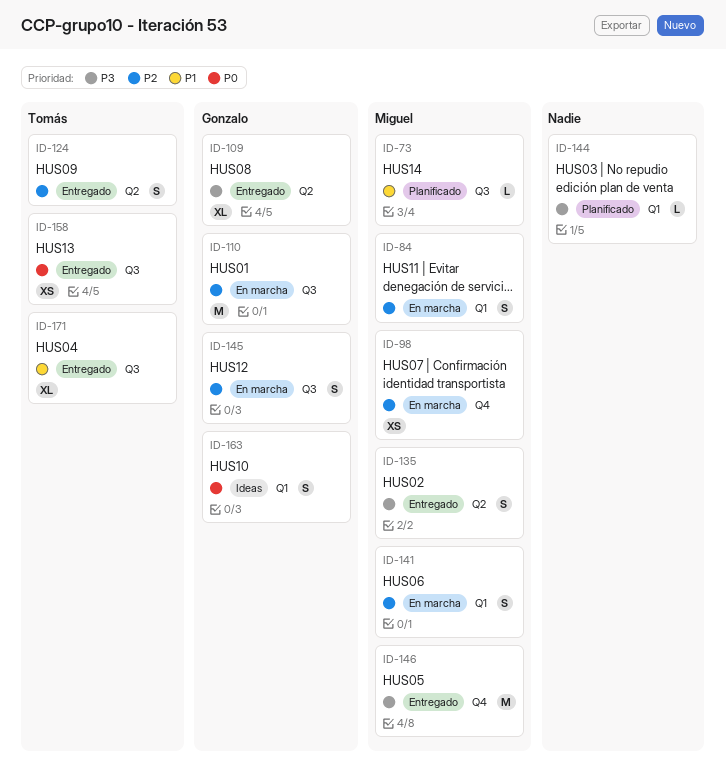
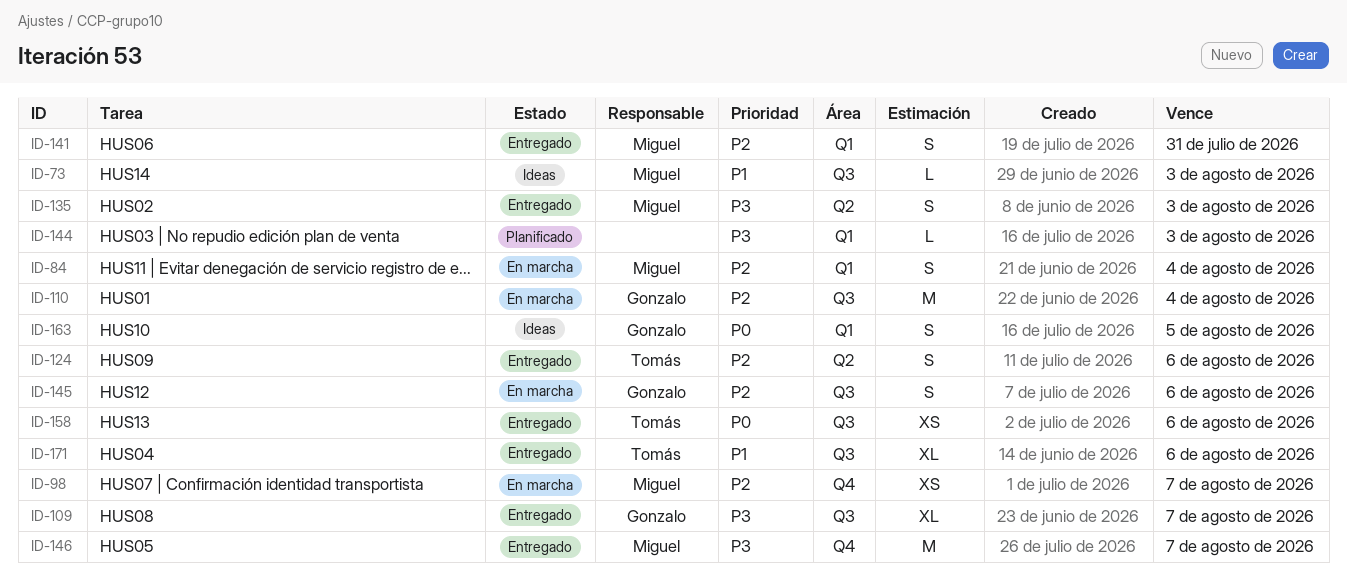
ID-73, status: Planificado -> Ideas
ID-109, label: Q2 -> Q3
ID-141, status: En marcha -> Entregado

